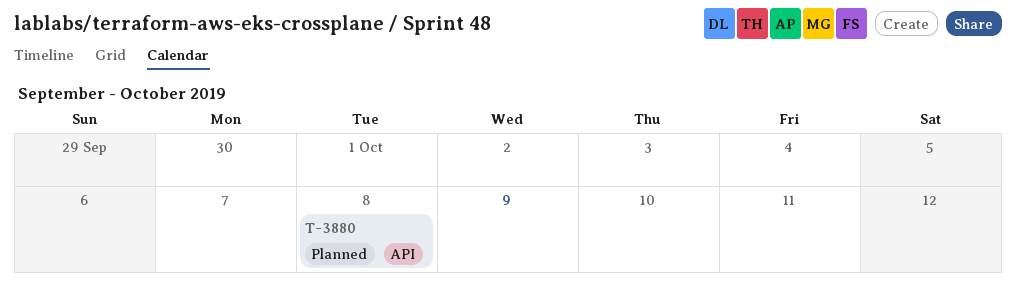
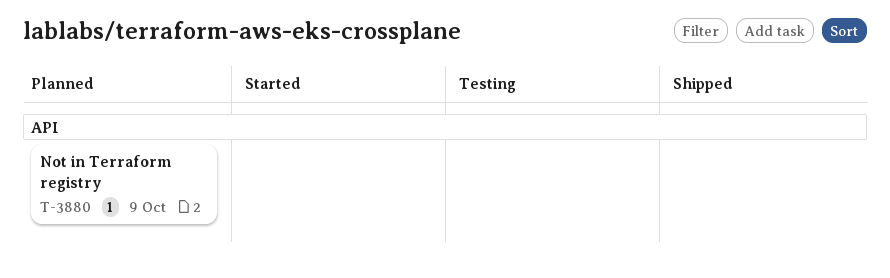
T-3880, due: Oct 8 -> Oct 9

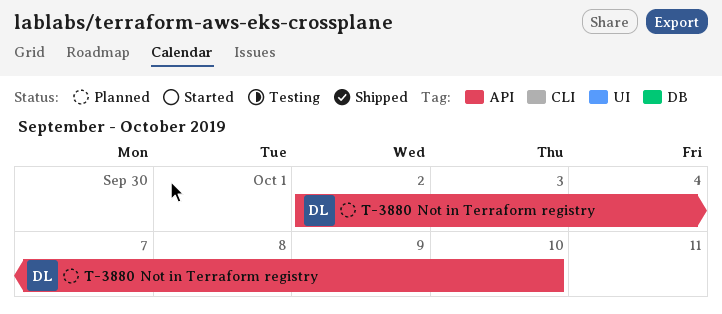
T-3880, due: Oct 9 -> Oct 10

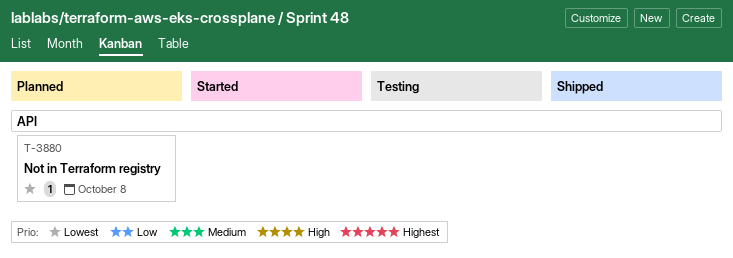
T-3880, due: Oct 10 -> Oct 8

